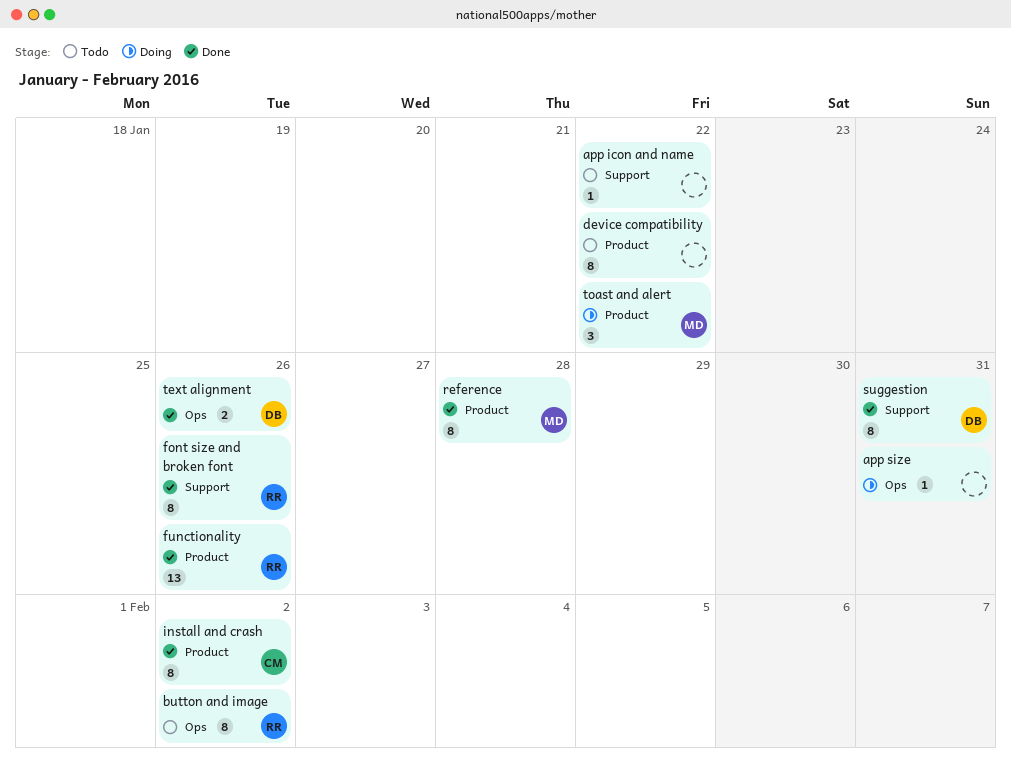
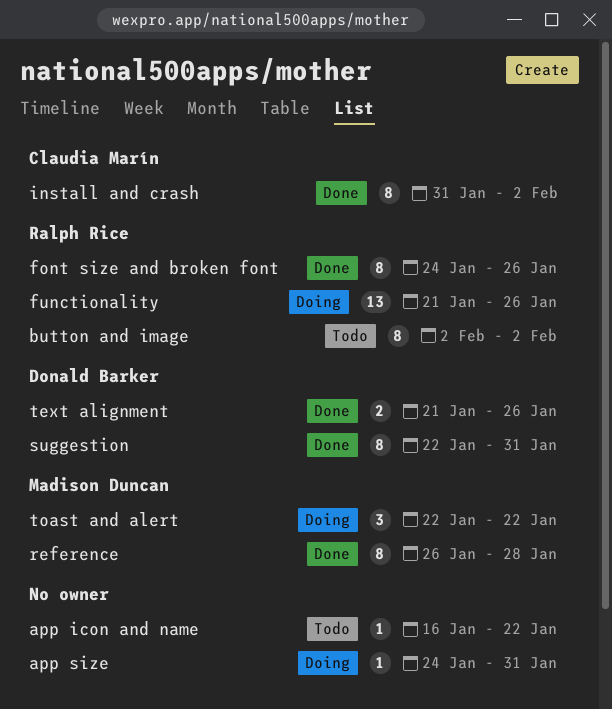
device compatibility: present -> none
functionality, status: Done -> Doing

